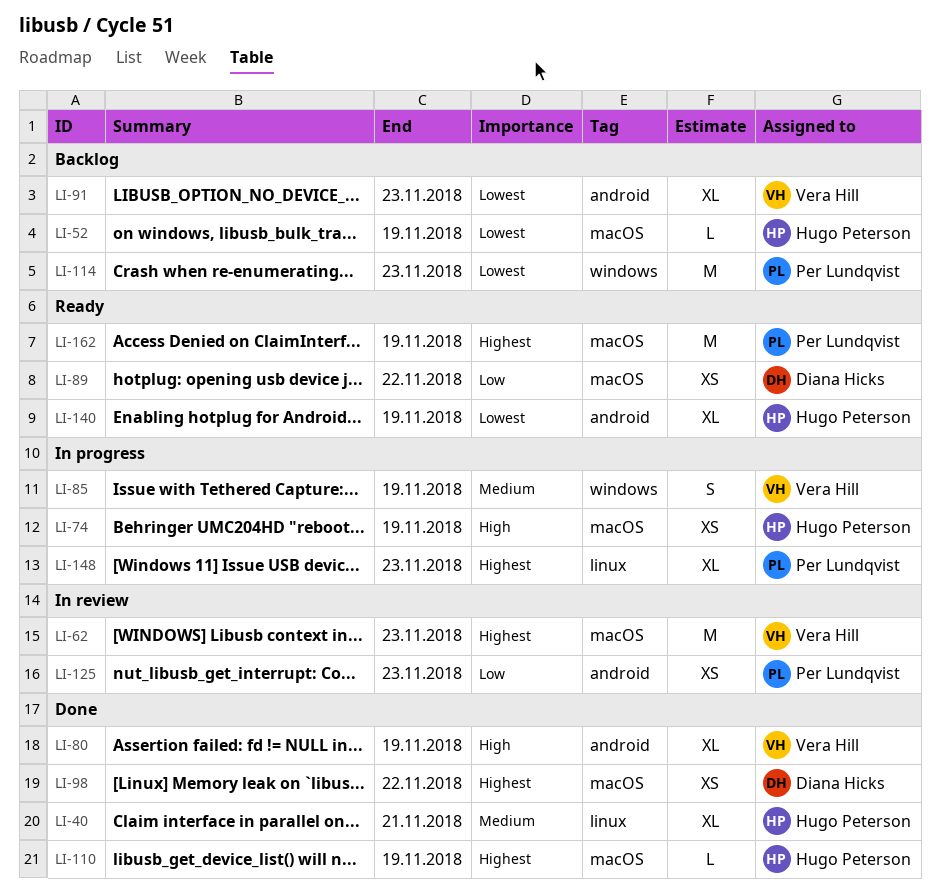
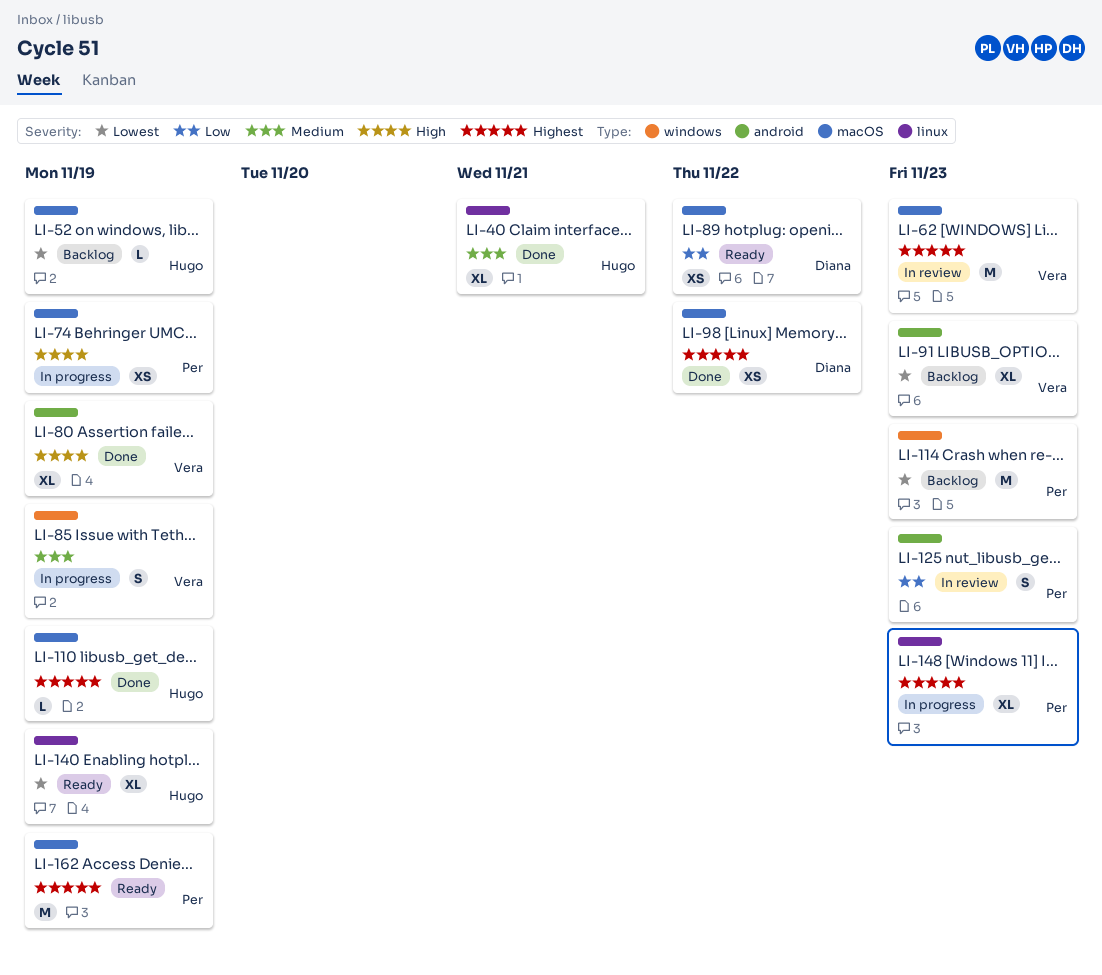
LI-74, owner: Hugo Peterson -> Per Lundqvist
LI-125, estimate: XS -> S
LI-140, label: android -> linux

